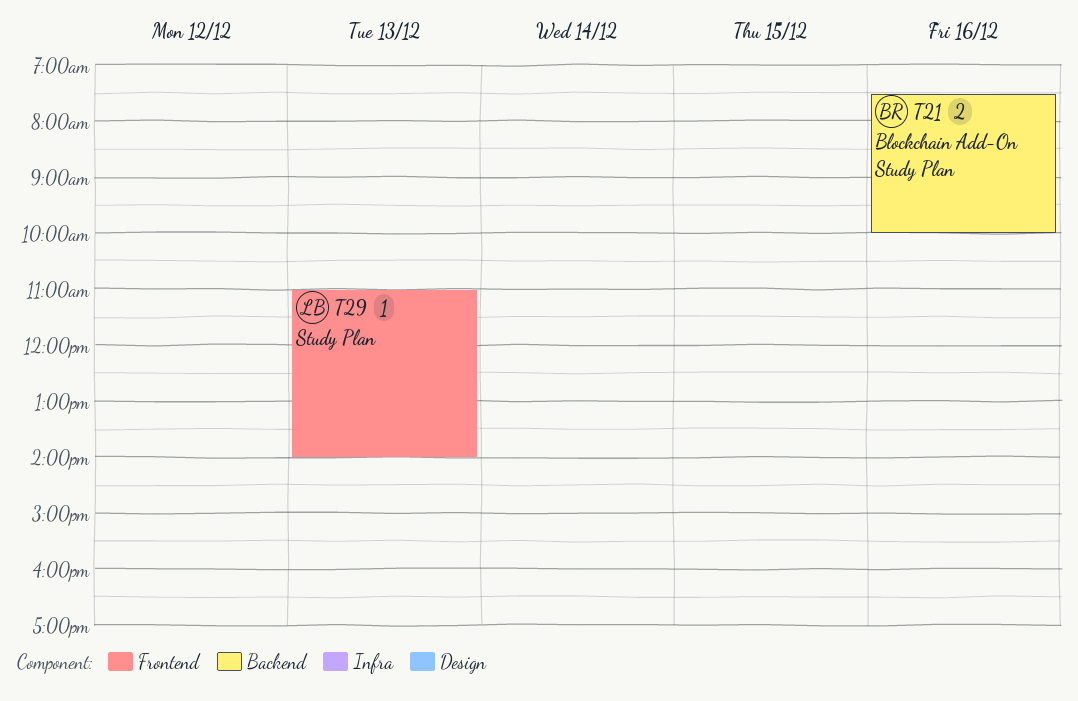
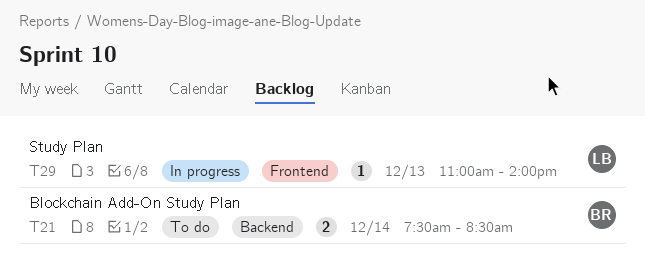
T21, day: Dec 16 -> Dec 14
T21, ends: 10:00 -> 08:30

